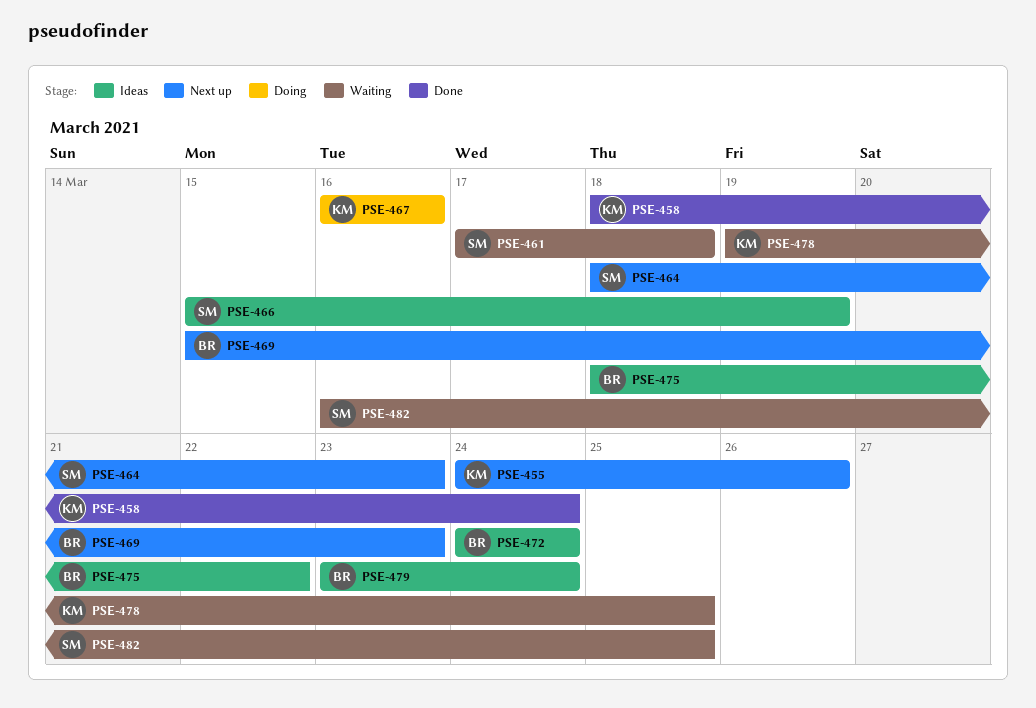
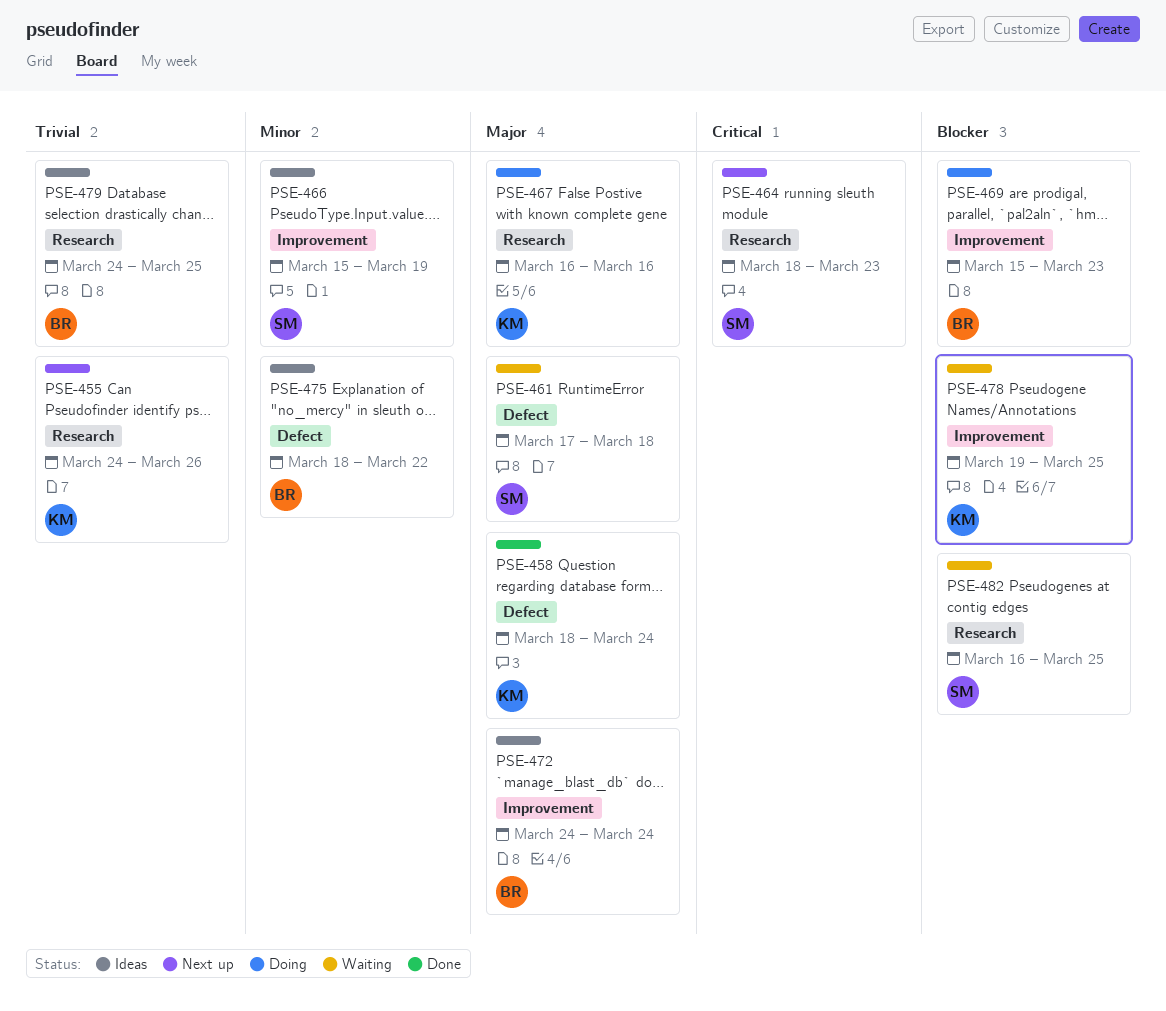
PSE-469, status: Next up -> Doing
PSE-479, start: Mar 23 -> Mar 24
PSE-479, due: Mar 24 -> Mar 25

